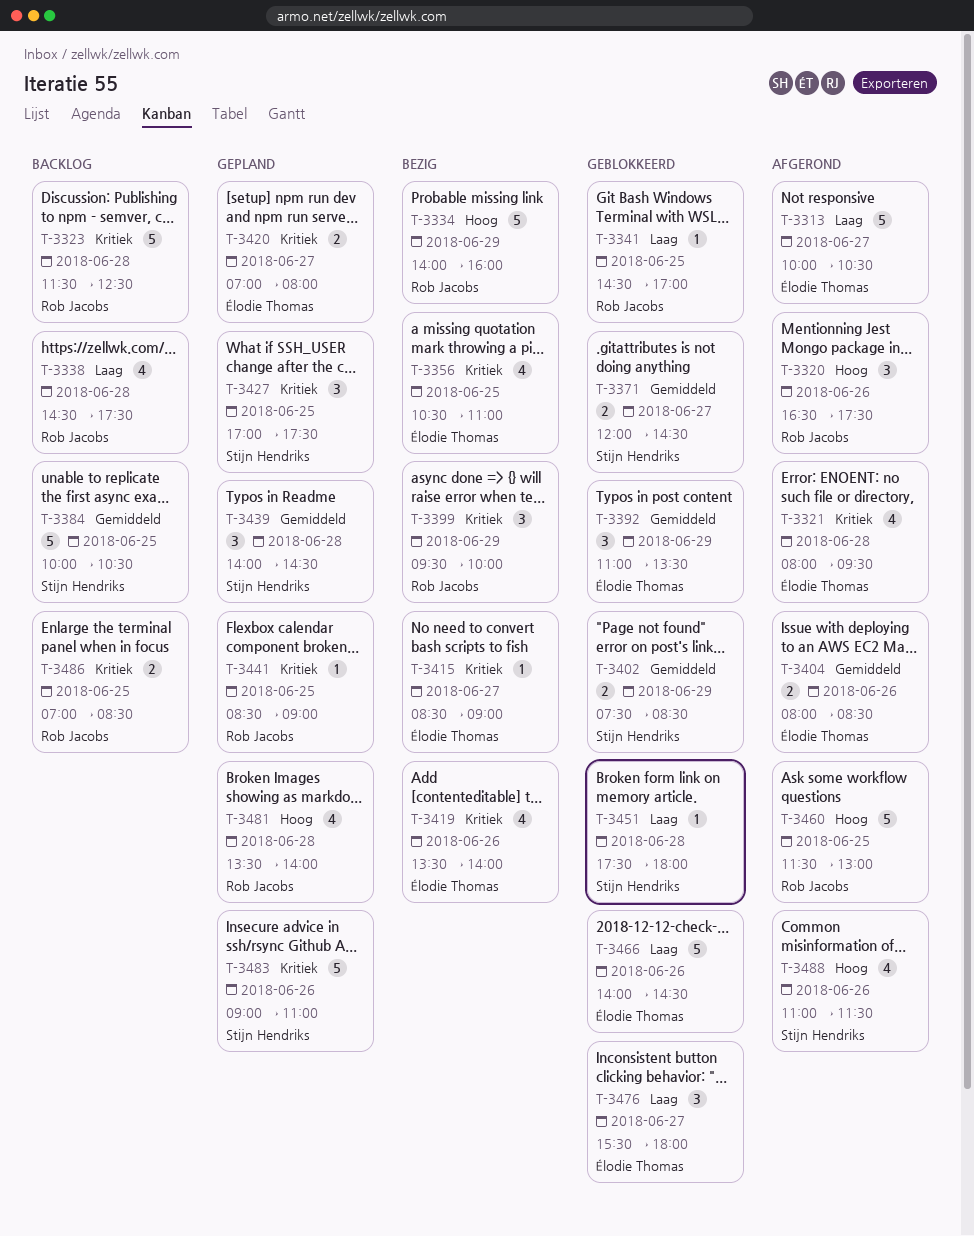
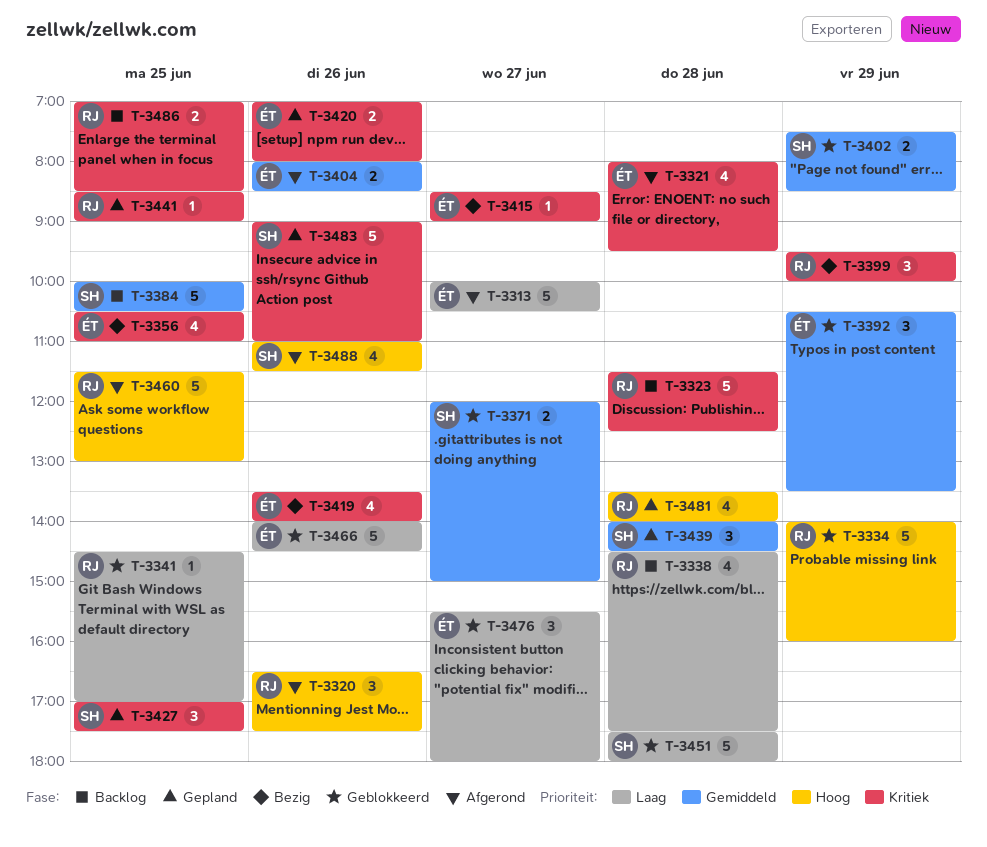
T-3334, status: Bezig -> Geblokkeerd
T-3371, ends: 14:30 -> 15:00
T-3392, begins: 11:00 -> 10:30
T-3420, day: Jun 27 -> Jun 26
T-3451, estimate: 1 -> 5

